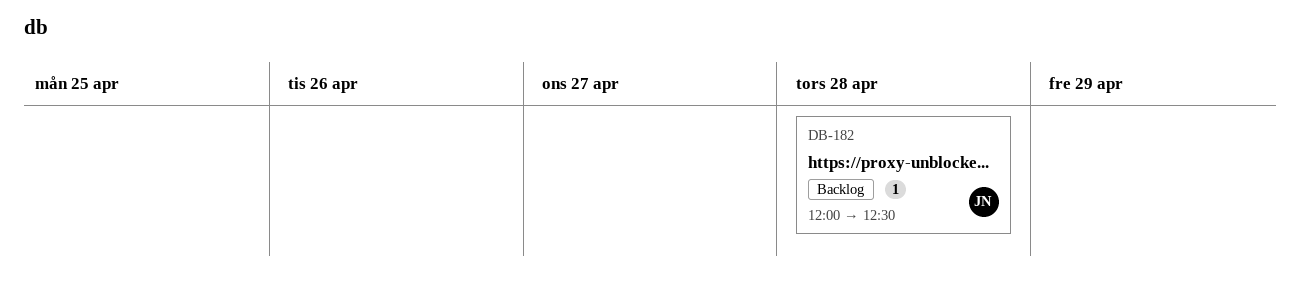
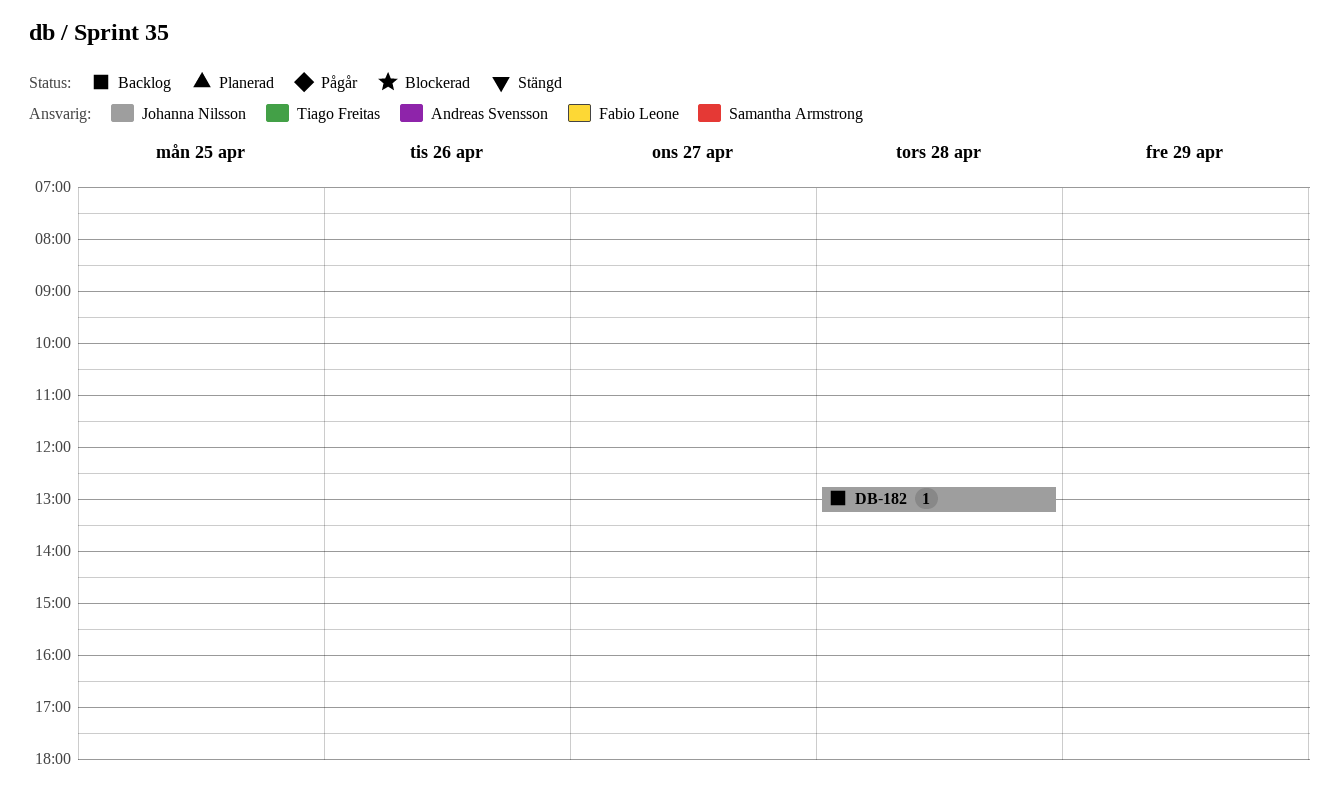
DB-182, begins: 12:00 -> 12:45
DB-182, ends: 12:30 -> 13:15

